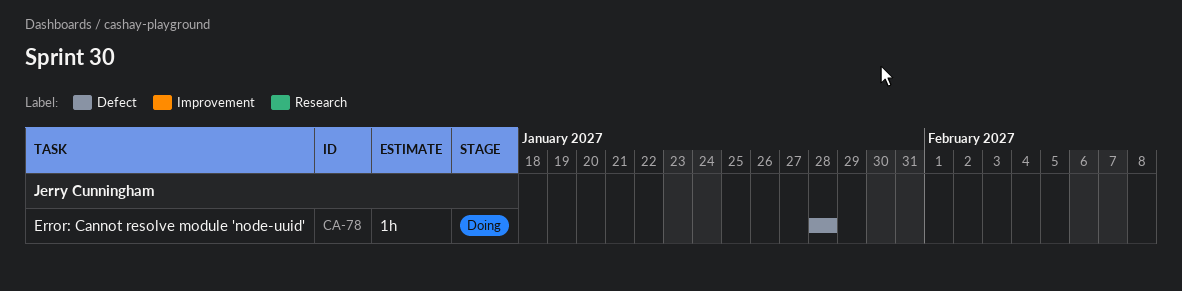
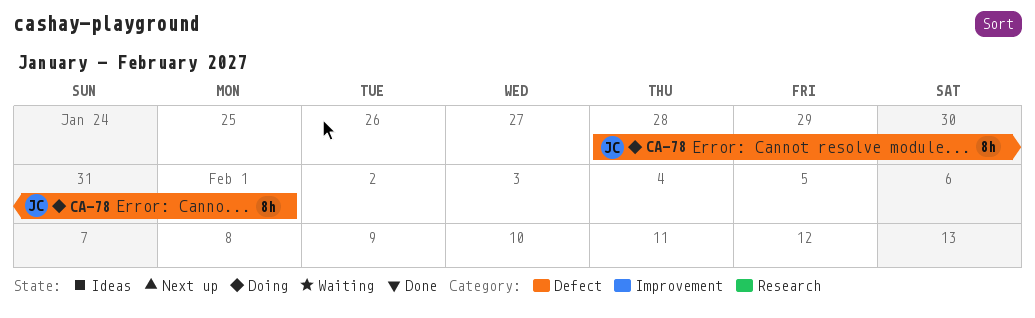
CA-78, estimate: 1h -> 8h
CA-78, due: Jan 28 -> Feb 1

